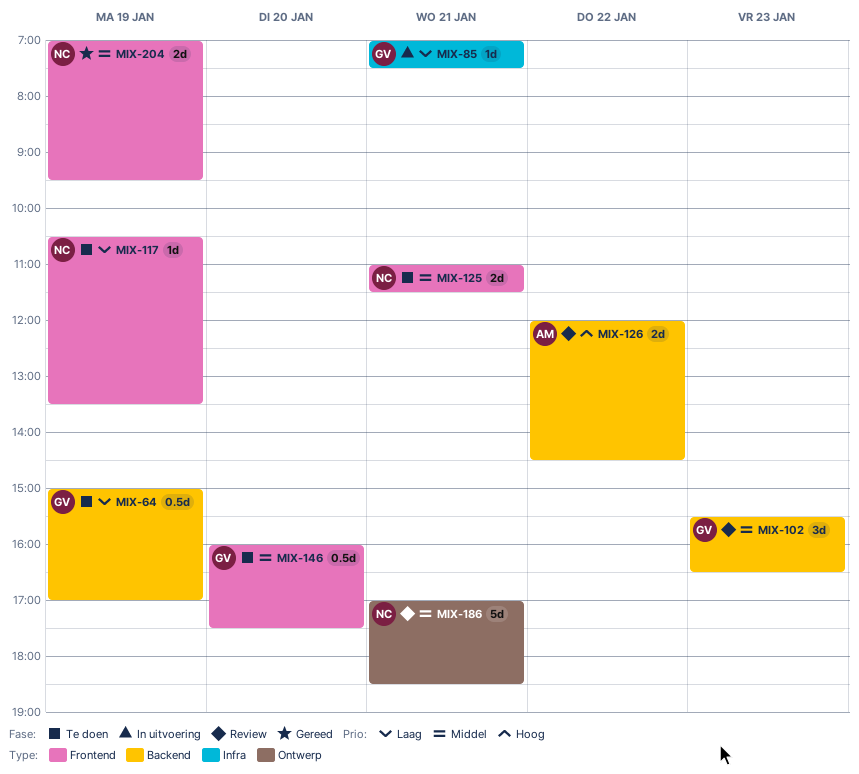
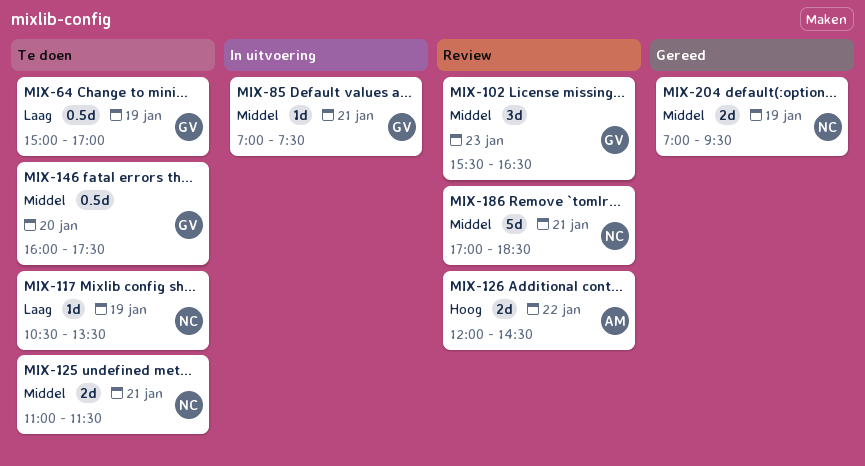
MIX-85, priority: Laag -> Middel

